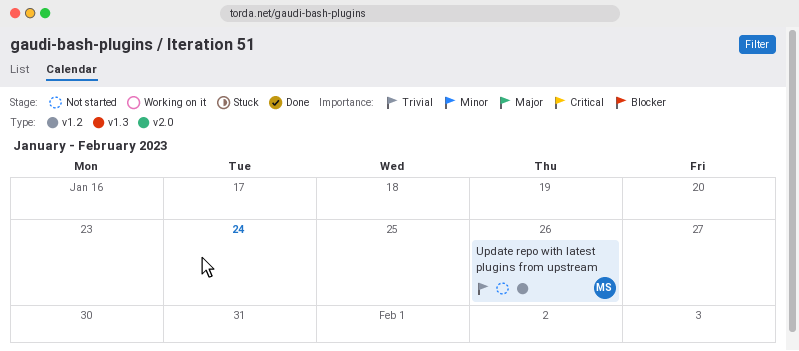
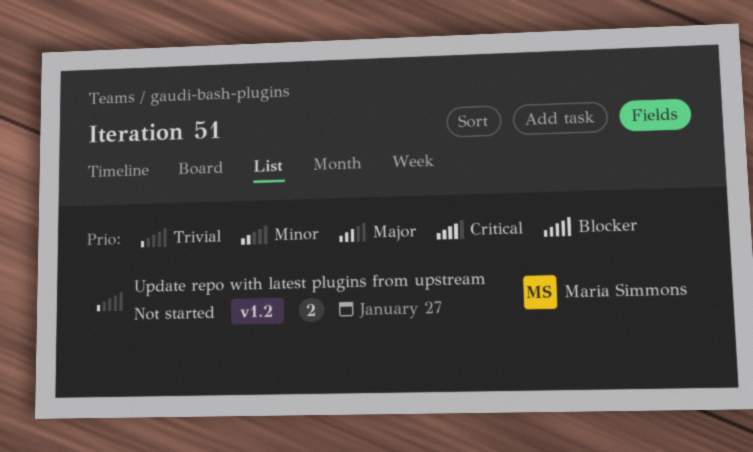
Update repo with latest plugins from upstream, due: Jan 26 -> Jan 27

